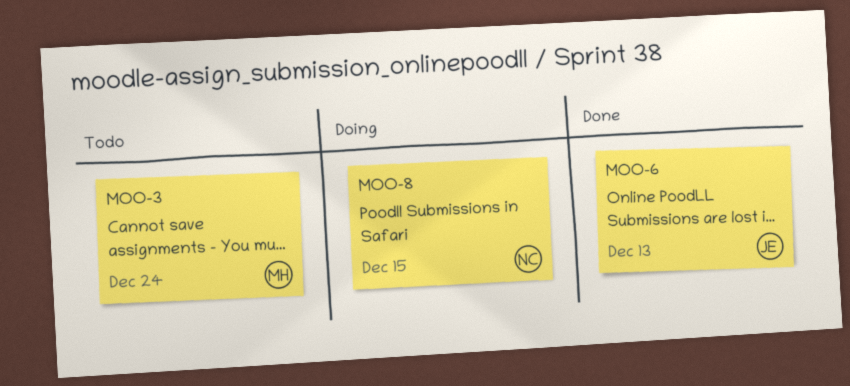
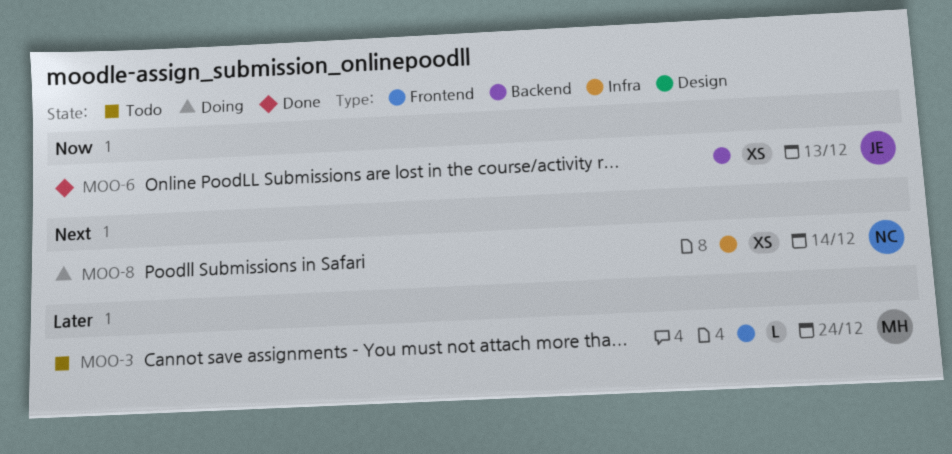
MOO-8, due: Dec 15 -> Dec 14

